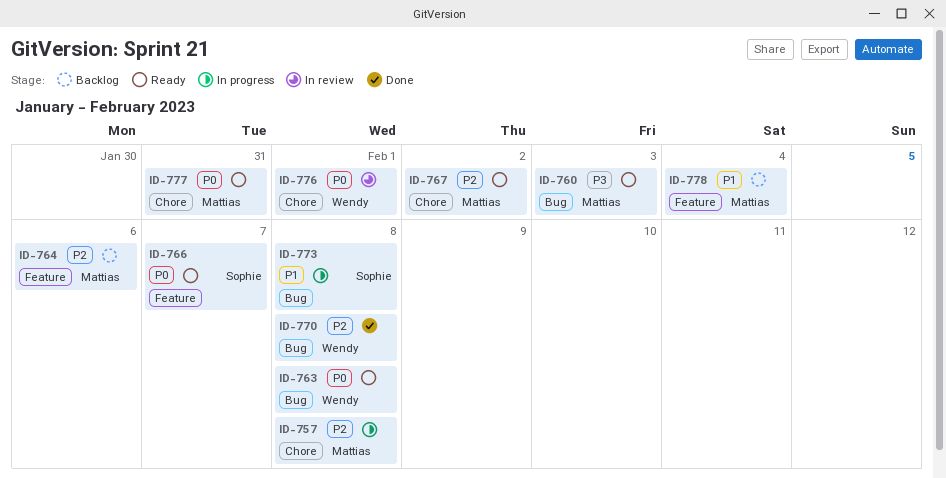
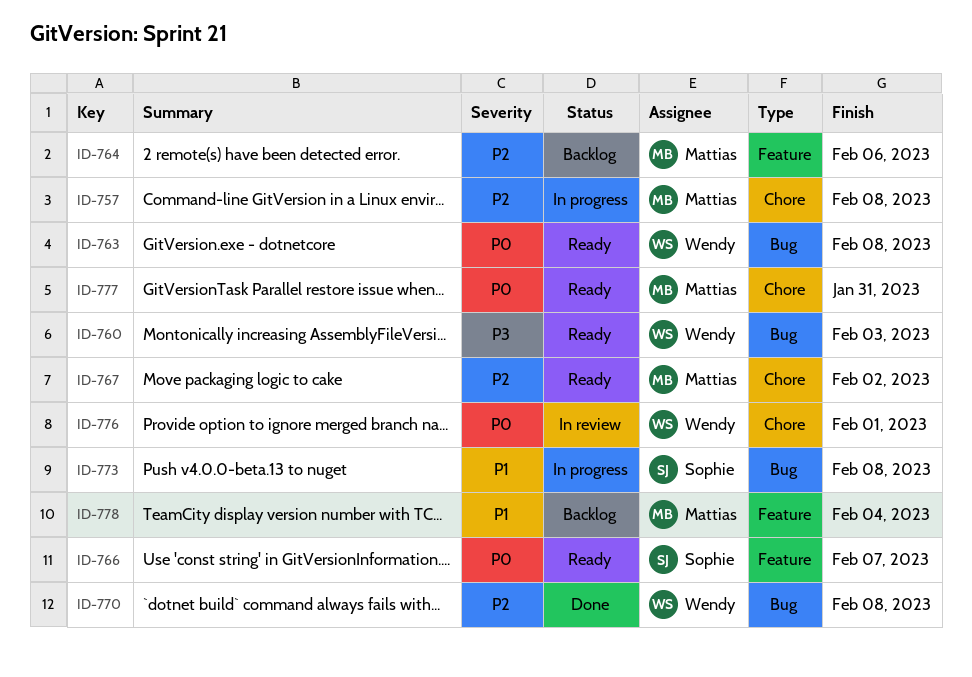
ID-760, owner: Mattias -> Wendy

